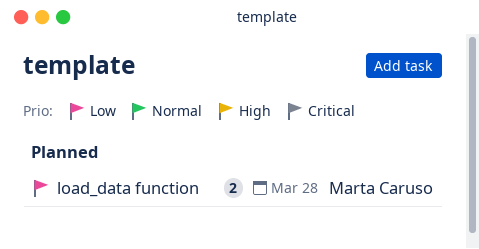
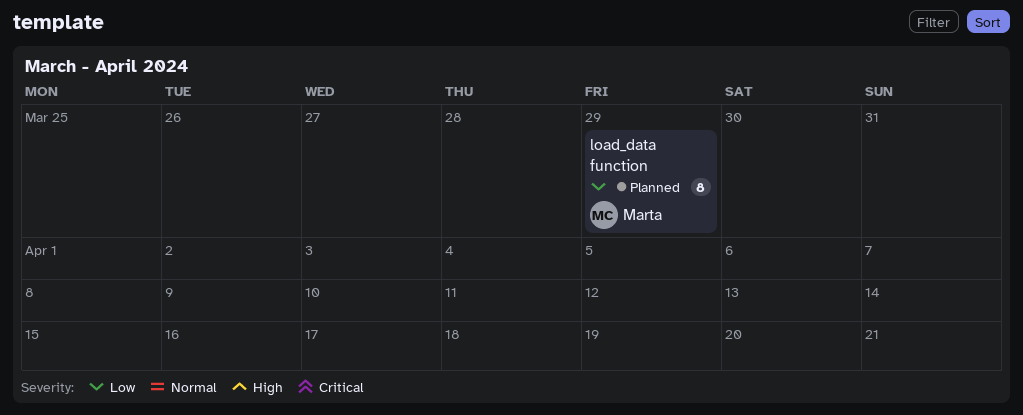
load_data function, estimate: 2 -> 8
load_data function, due: Mar 28 -> Mar 29

